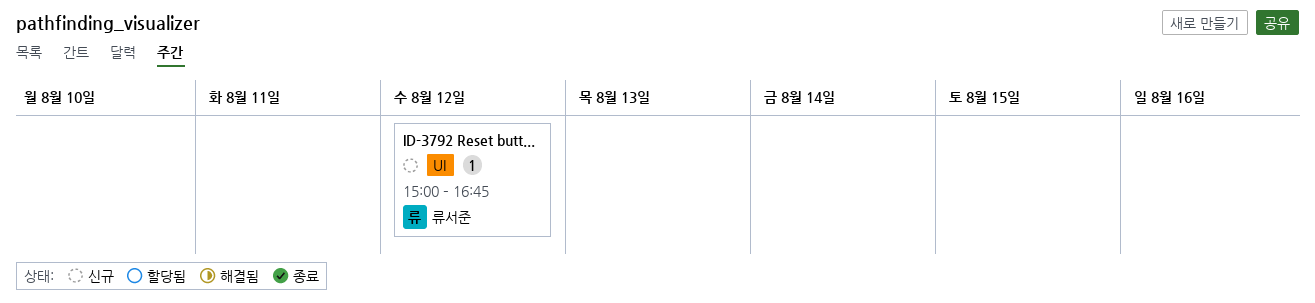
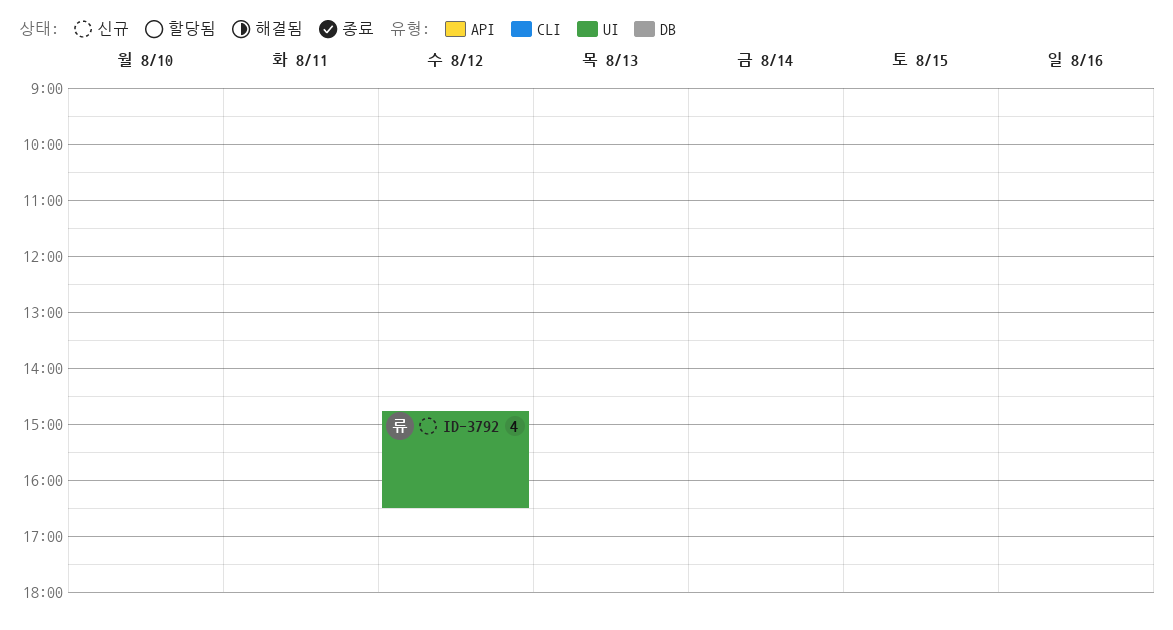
ID-3792, estimate: 1 -> 4
ID-3792, begins: 15:00 -> 14:45
ID-3792, ends: 16:45 -> 16:30

